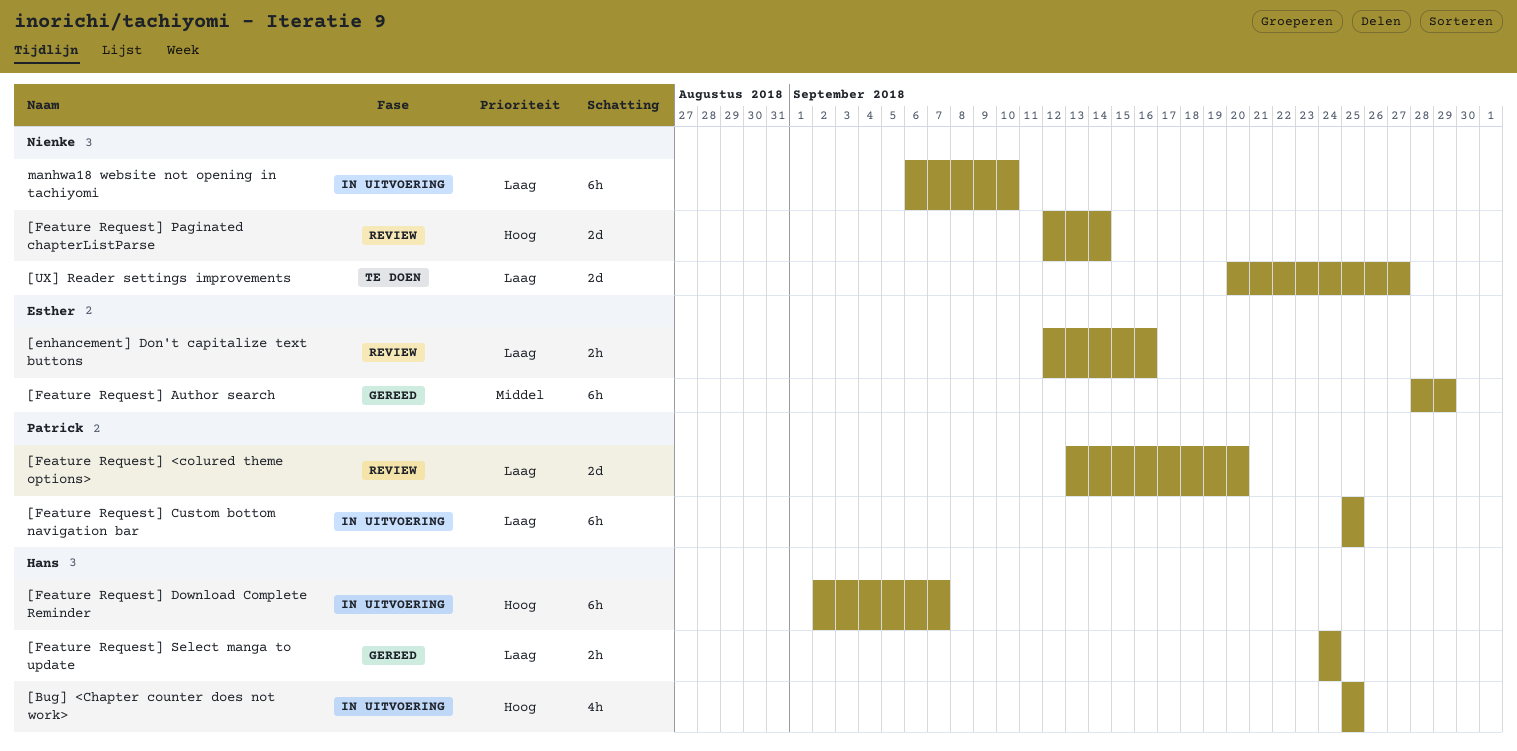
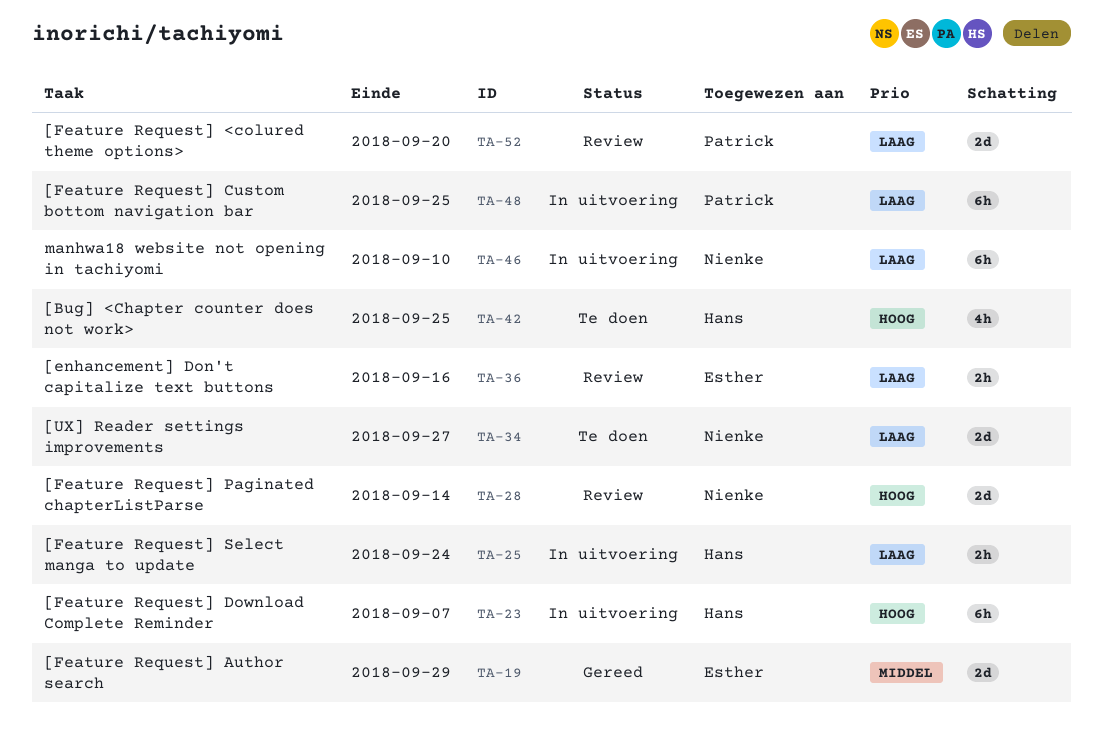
[Bug] <Chapter counter does not work>, status: In uitvoering -> Te doen
[Feature Request] Author search, estimate: 6h -> 2d
[Feature Request] Select manga to update, status: Gereed -> In uitvoering

